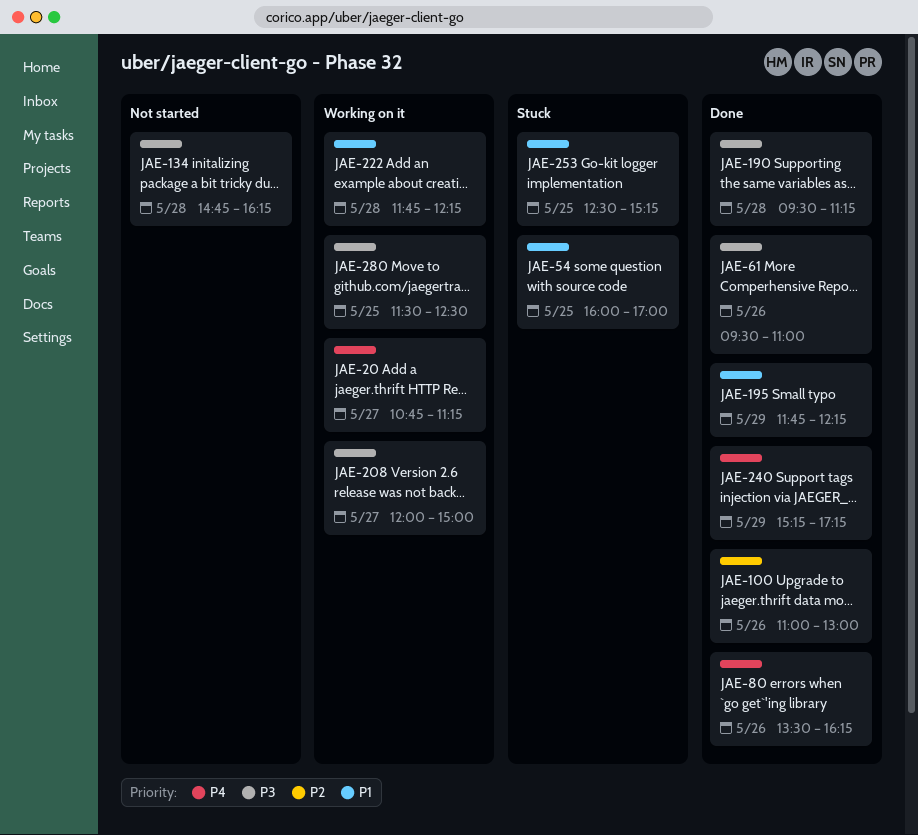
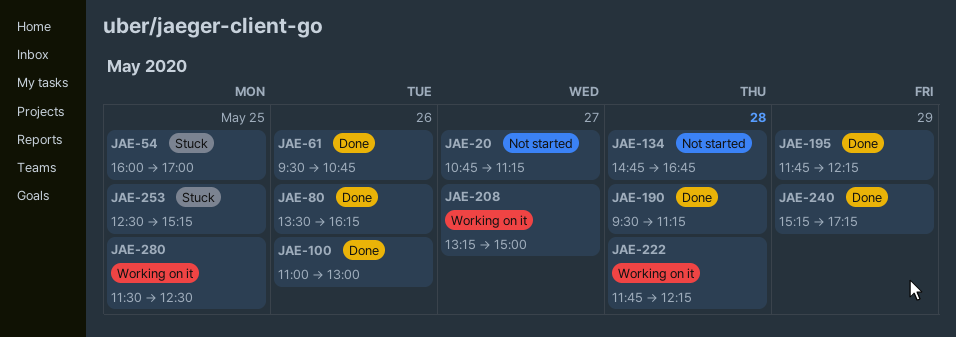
JAE-20, status: Working on it -> Not started
JAE-61, ends: 11:00 -> 10:45
JAE-134, ends: 16:15 -> 16:45
JAE-208, begins: 12:00 -> 13:15

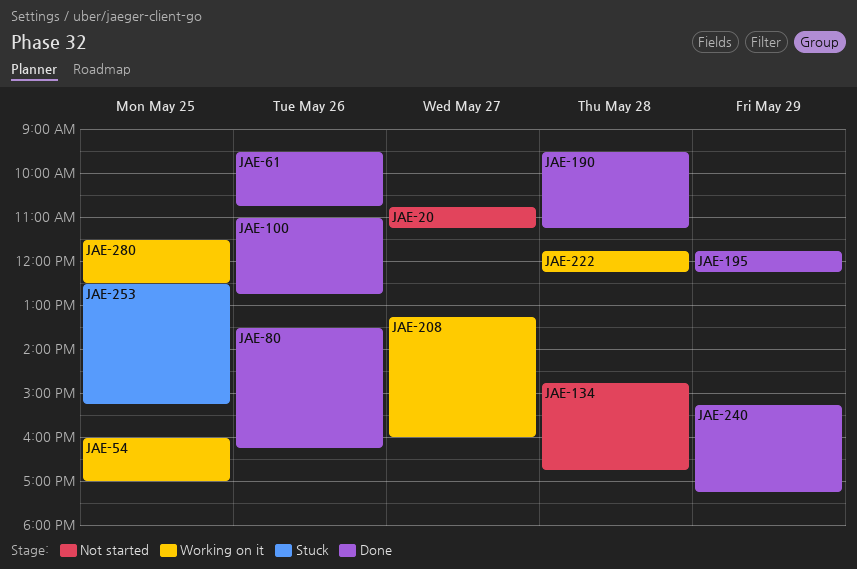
JAE-54, status: Stuck -> Working on it
JAE-100, ends: 13:00 -> 12:45
JAE-208, ends: 15:00 -> 16:00

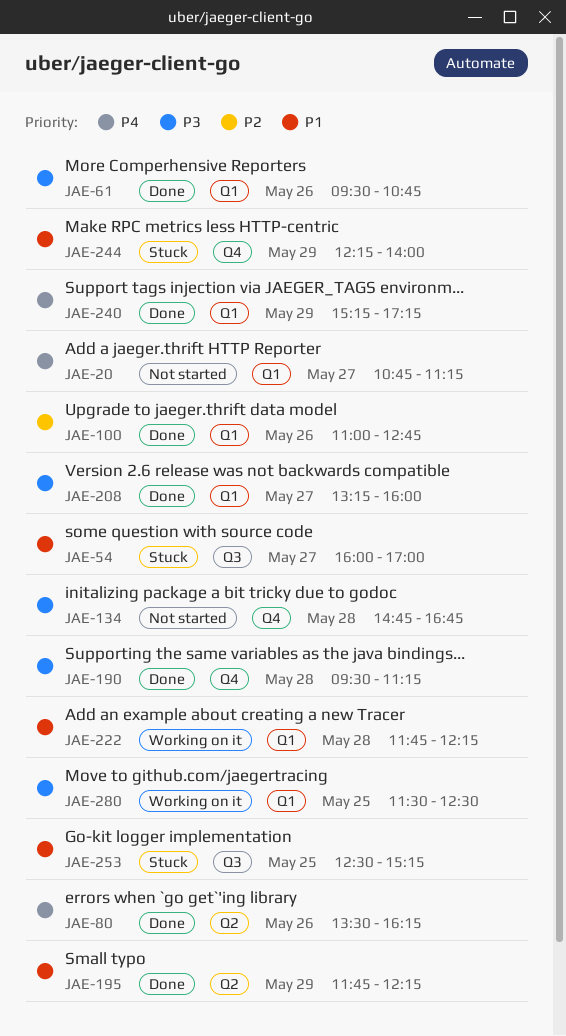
JAE-54, status: Working on it -> Stuck
JAE-54, day: May 25 -> May 27
JAE-208, status: Working on it -> Done
JAE-244: none -> present

